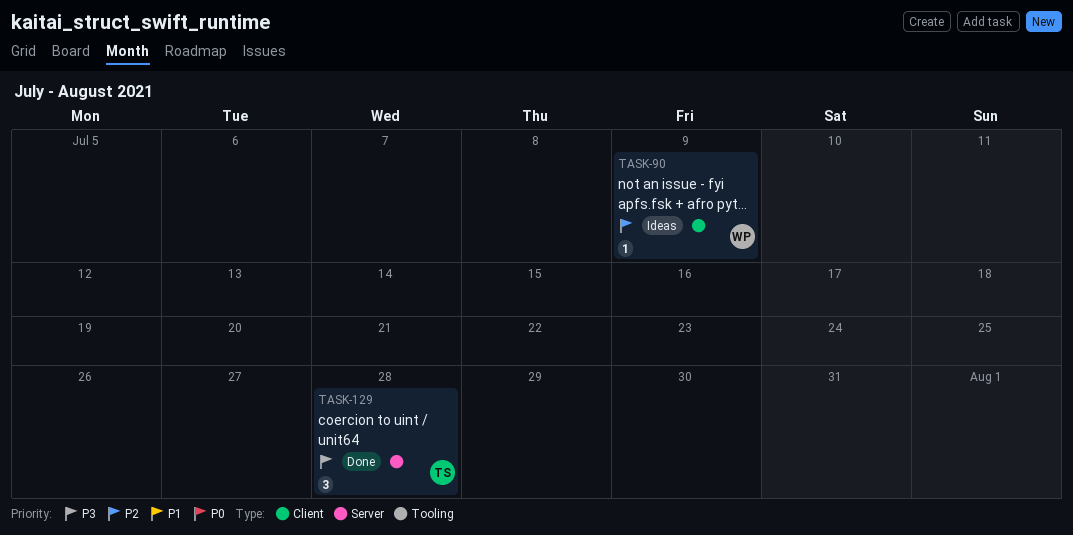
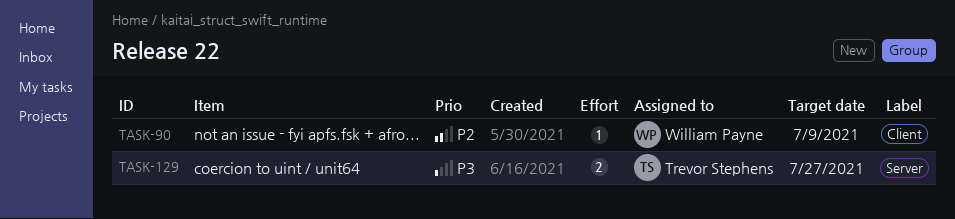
TASK-129, estimate: 3 -> 2
TASK-129, due: Jul 28 -> Jul 27

